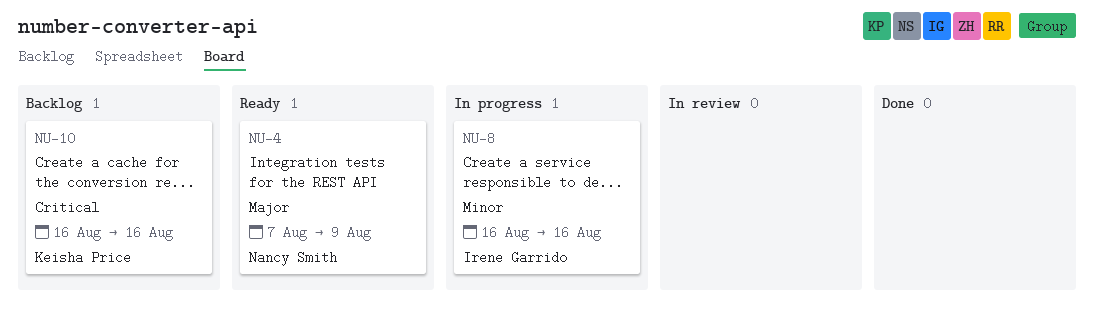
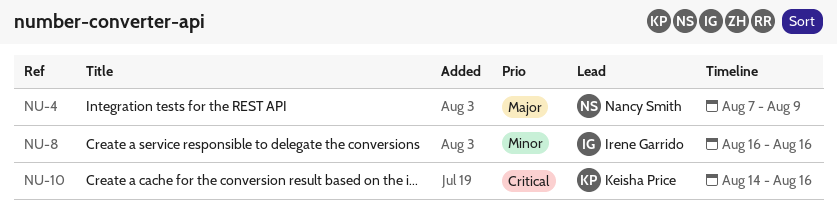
NU-10, start: Aug 16 -> Aug 14

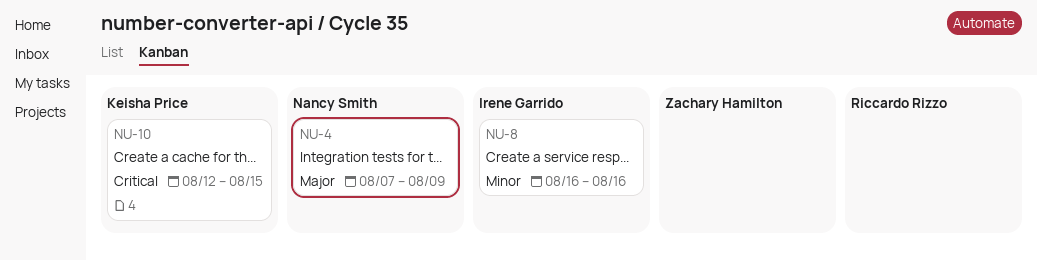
NU-10, start: Aug 14 -> Aug 12
NU-10, due: Aug 16 -> Aug 15

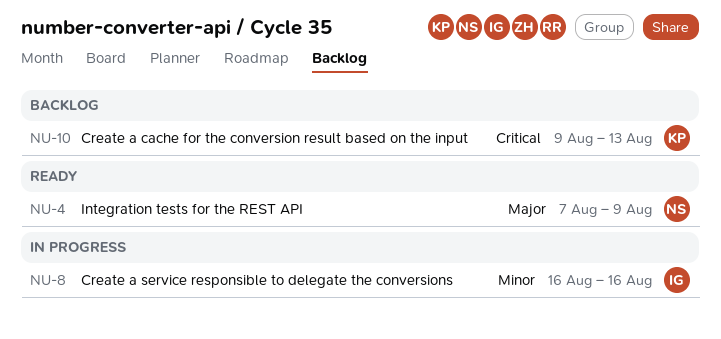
NU-10, start: Aug 12 -> Aug 9
NU-10, due: Aug 15 -> Aug 13

